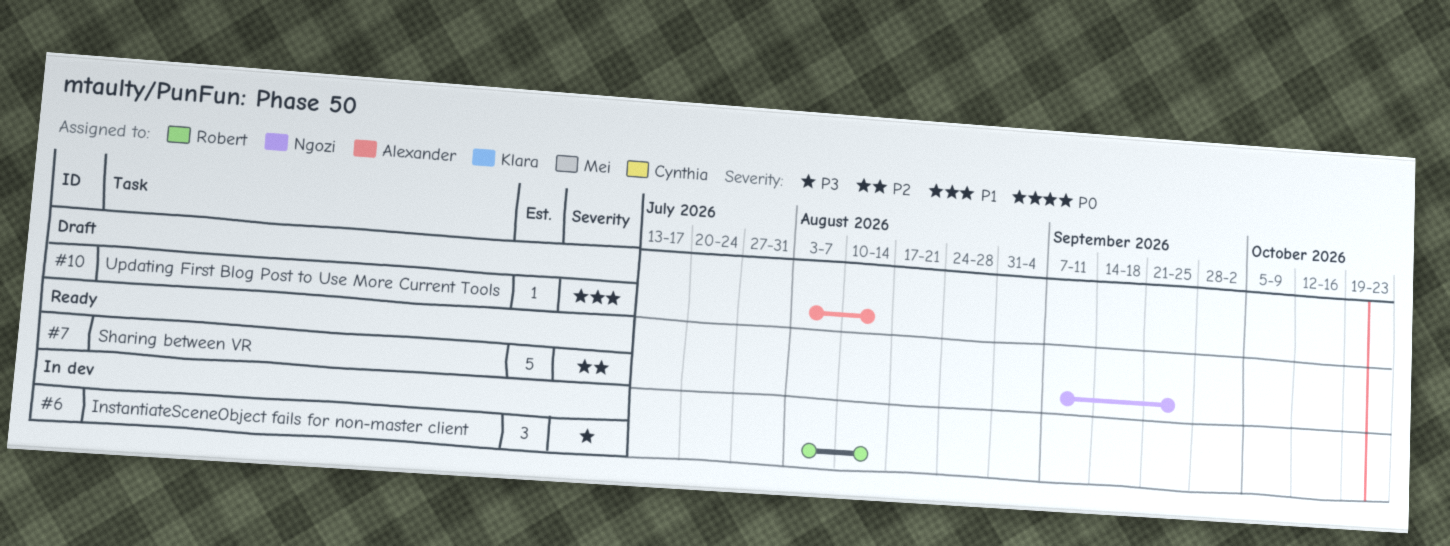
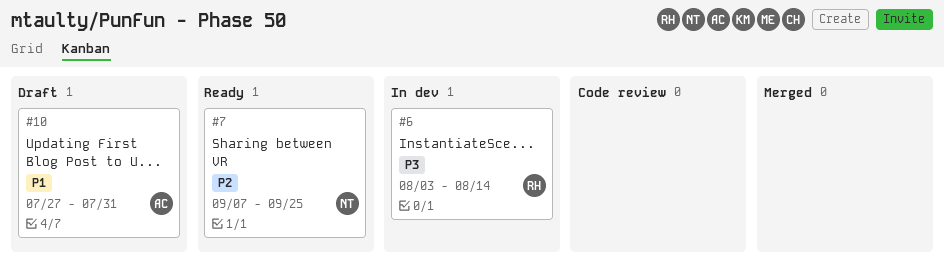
#10, start: Aug 3 -> Jul 27
#10, due: Aug 14 -> Jul 31

